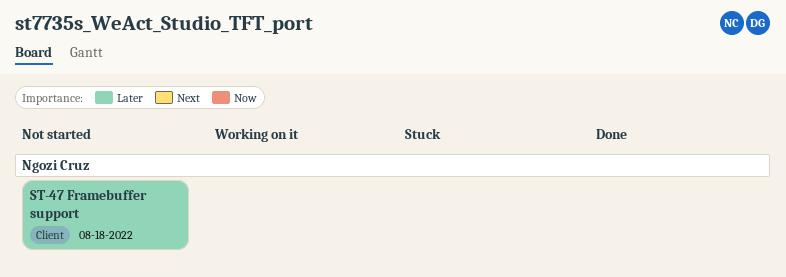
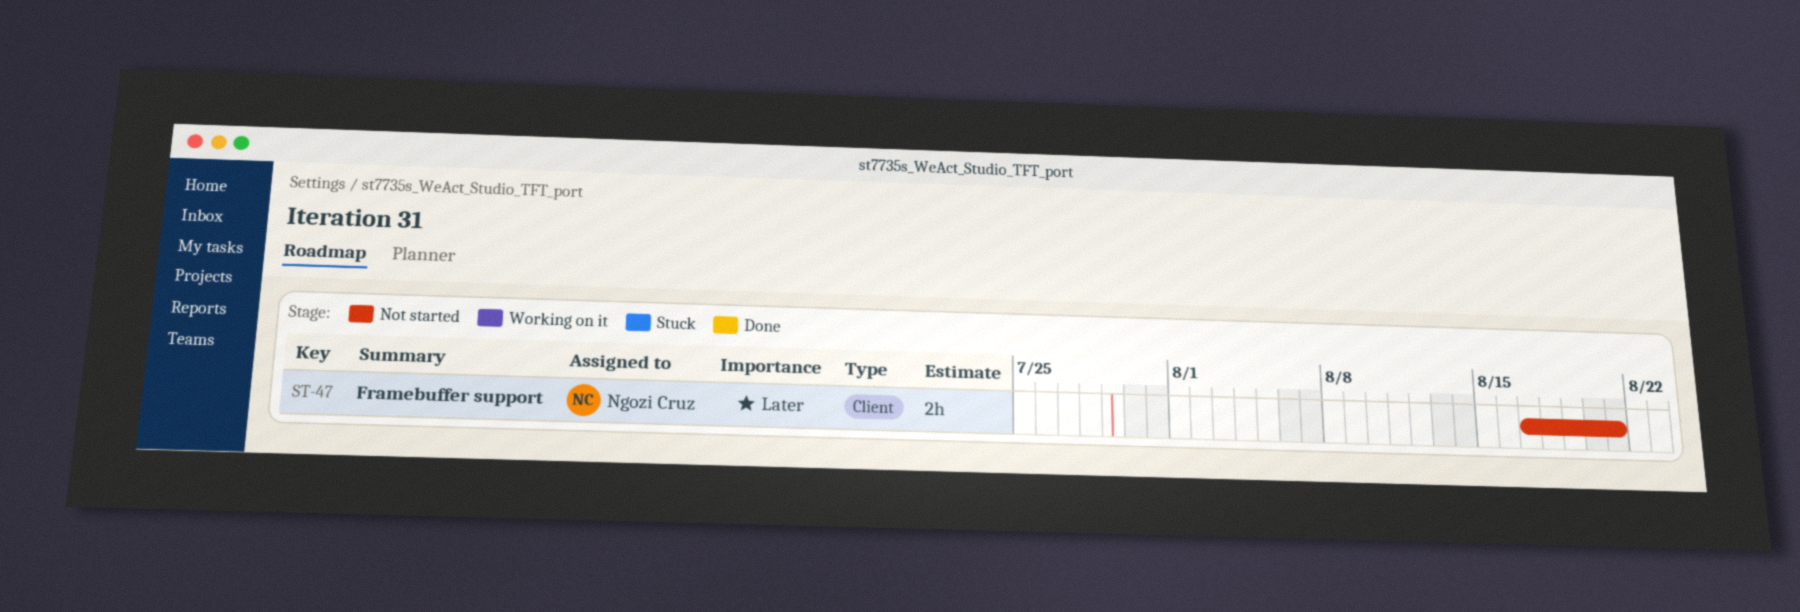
ST-47, due: Aug 18 -> Aug 21

